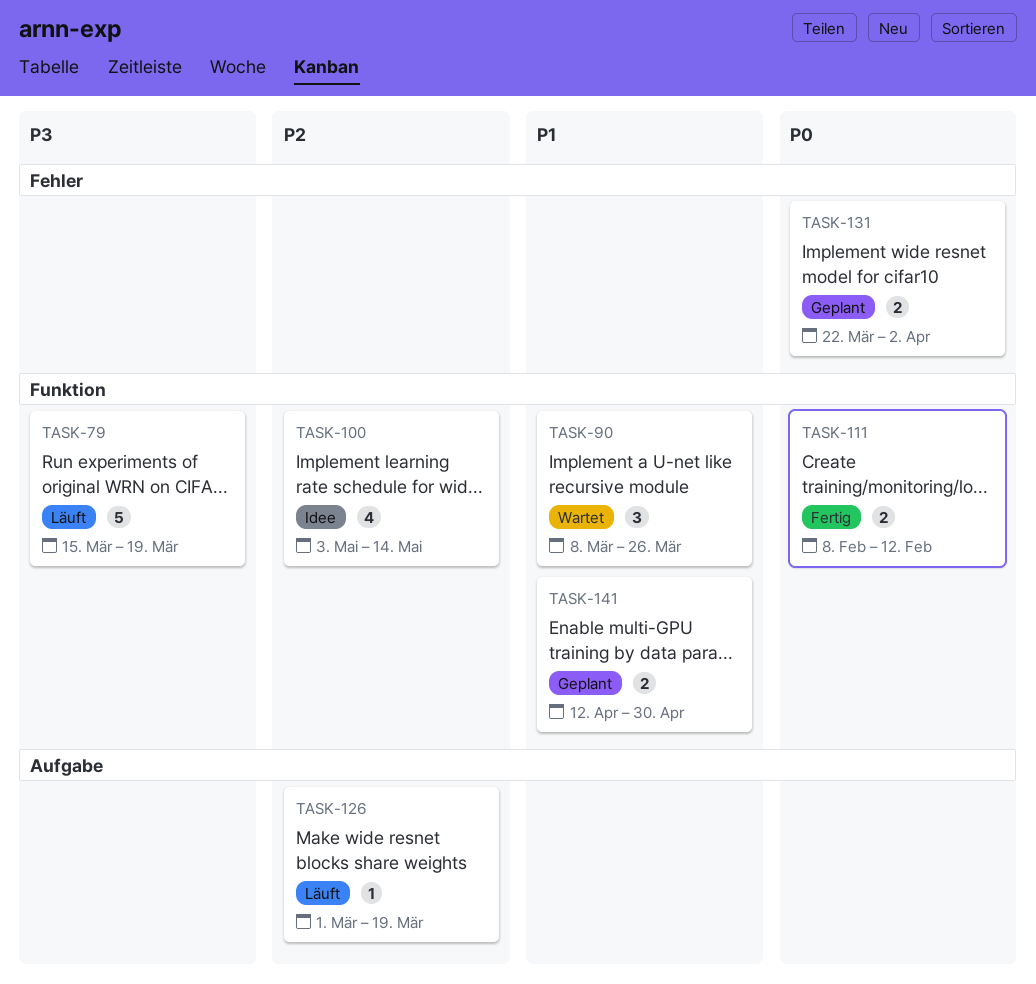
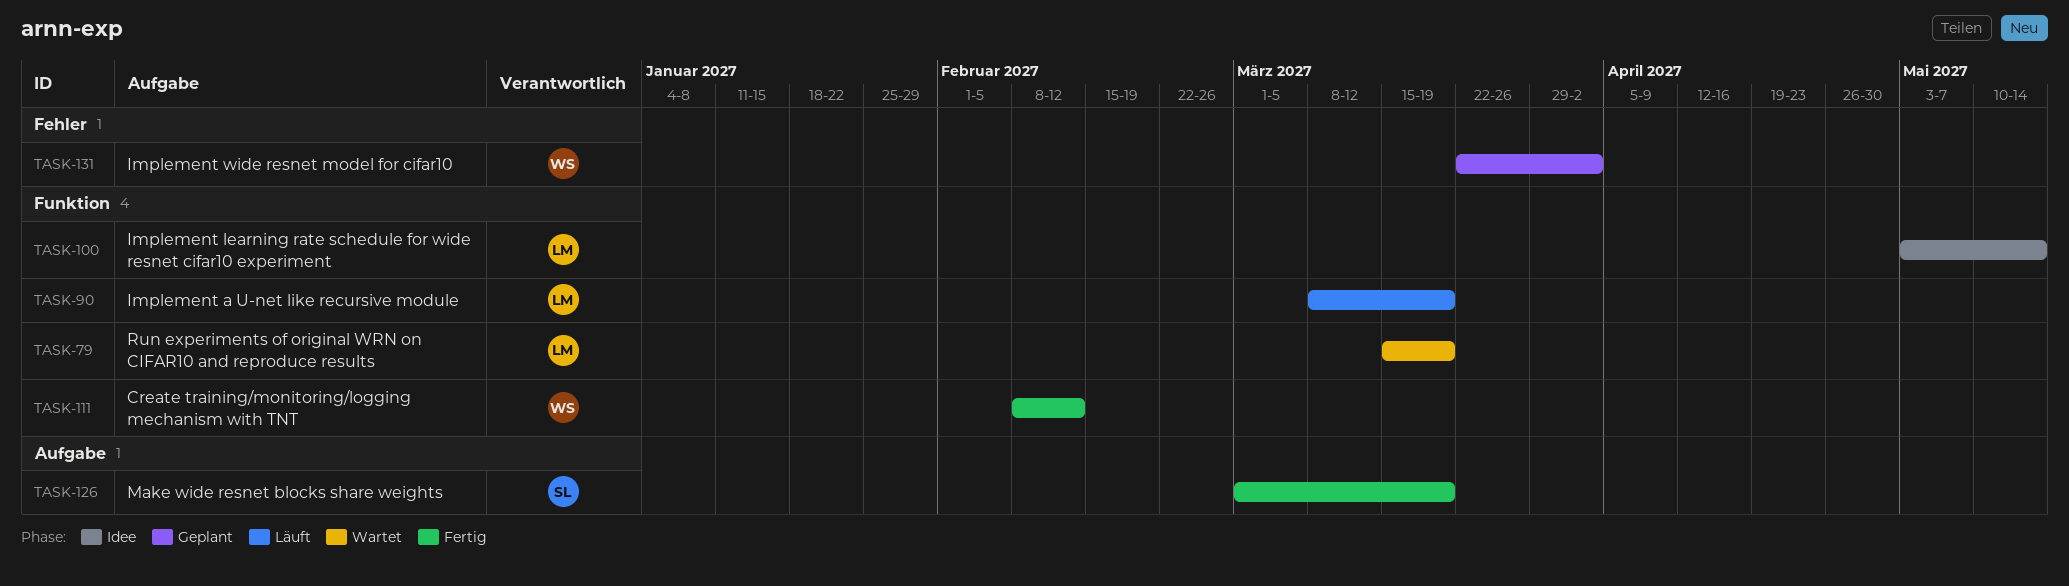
TASK-79, status: Läuft -> Wartet
TASK-90, status: Wartet -> Läuft
TASK-90, due: Mar 26 -> Mar 19
TASK-126, status: Läuft -> Fertig
TASK-141: present -> none

